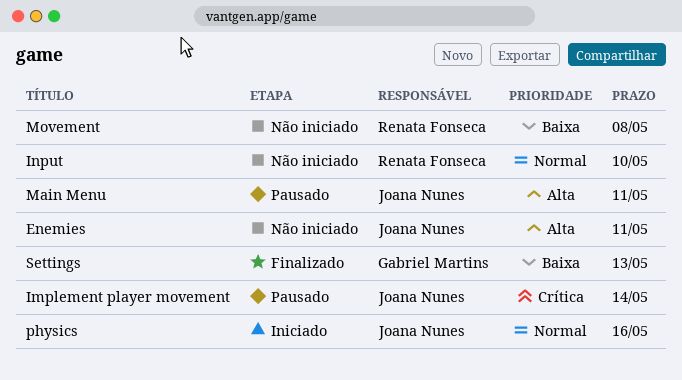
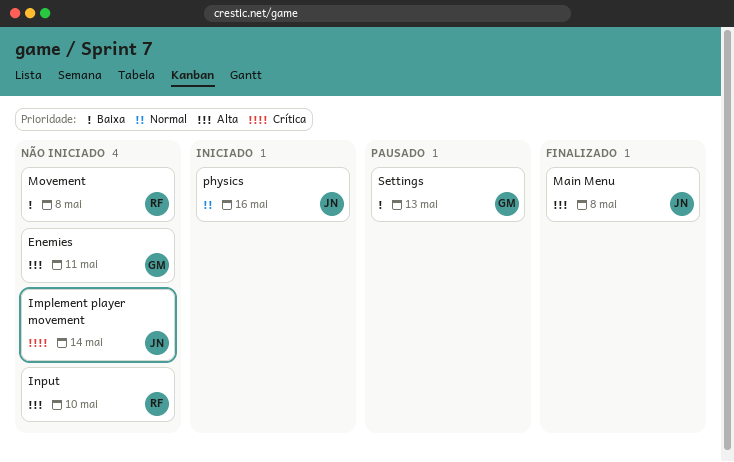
Enemies, owner: Joana Nunes -> Gabriel Martins
Implement player movement, status: Pausado -> Não iniciado
Input, priority: Normal -> Alta
Main Menu, status: Pausado -> Finalizado
Main Menu, due: May 11 -> May 8
Settings, status: Finalizado -> Pausado

